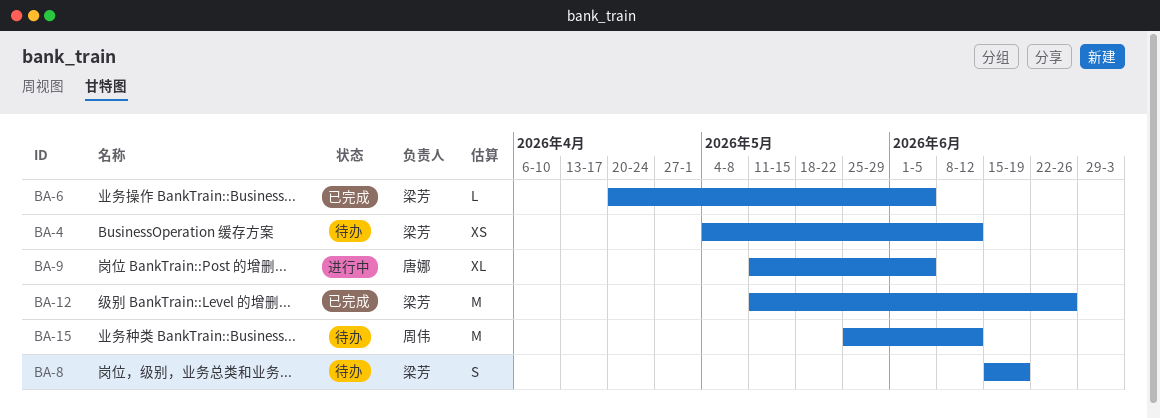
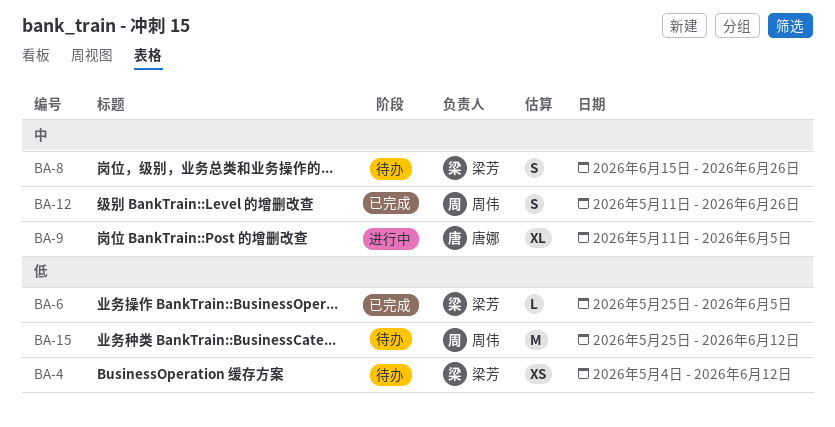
BA-6, start: Apr 20 -> May 25
BA-8, due: Jun 19 -> Jun 26
BA-12, owner: 梁芳 -> 周伟
BA-12, estimate: M -> S

